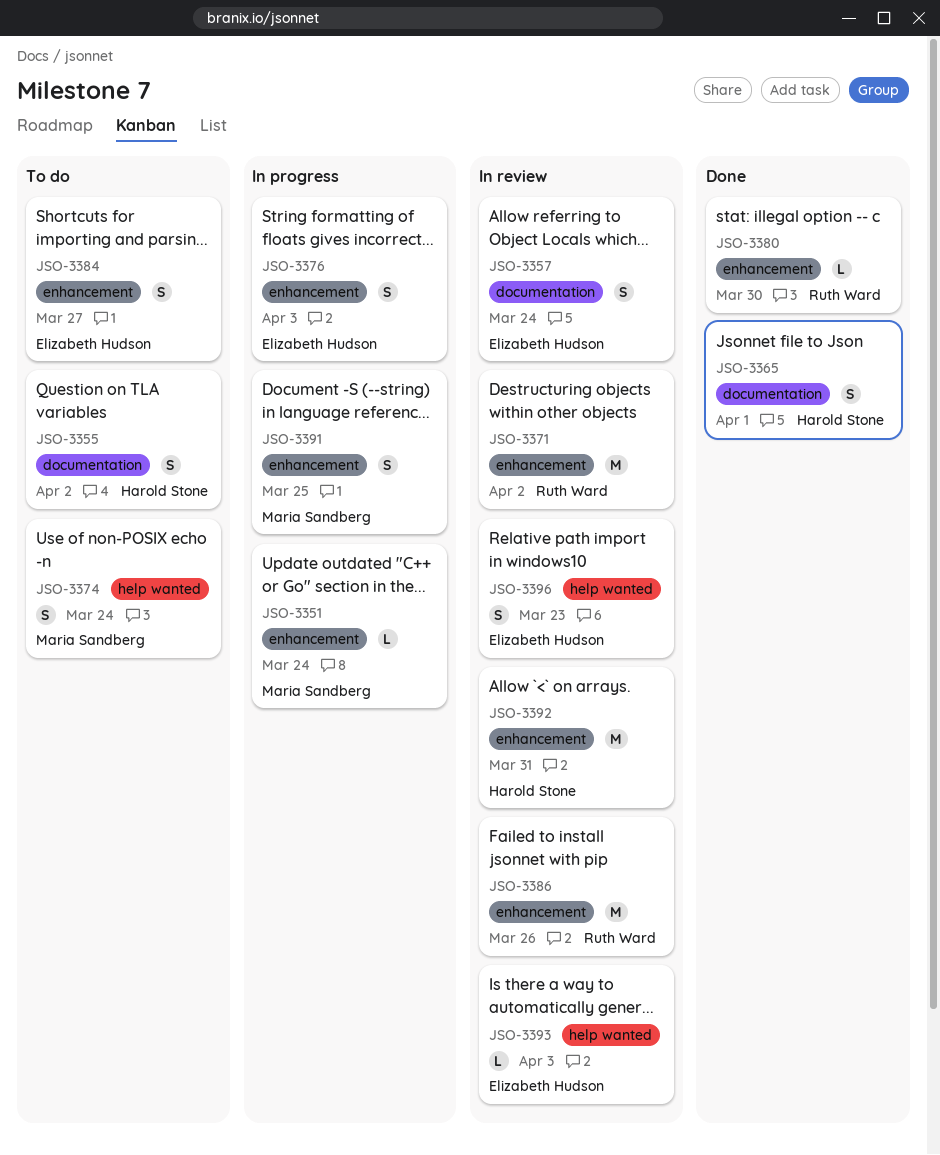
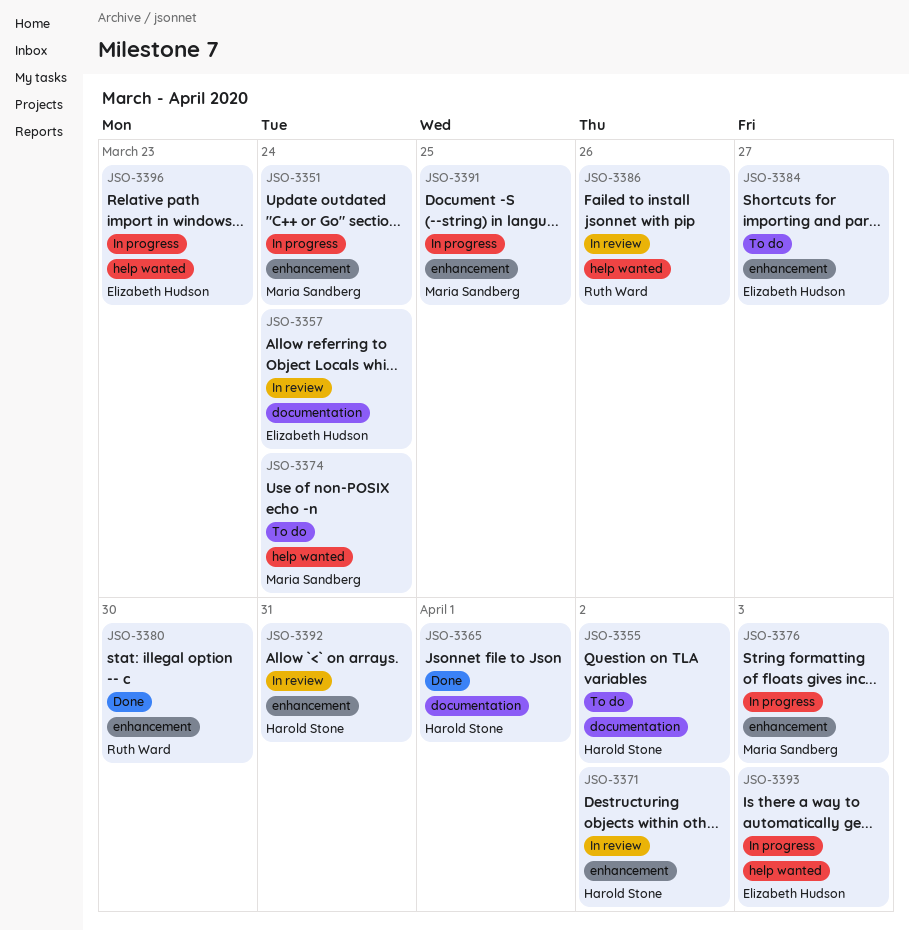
JSO-3371, owner: Ruth Ward -> Harold Stone
JSO-3376, owner: Elizabeth Hudson -> Maria Sandberg
JSO-3386, label: enhancement -> help wanted
JSO-3393, status: In review -> In progress
JSO-3396, status: In review -> In progress

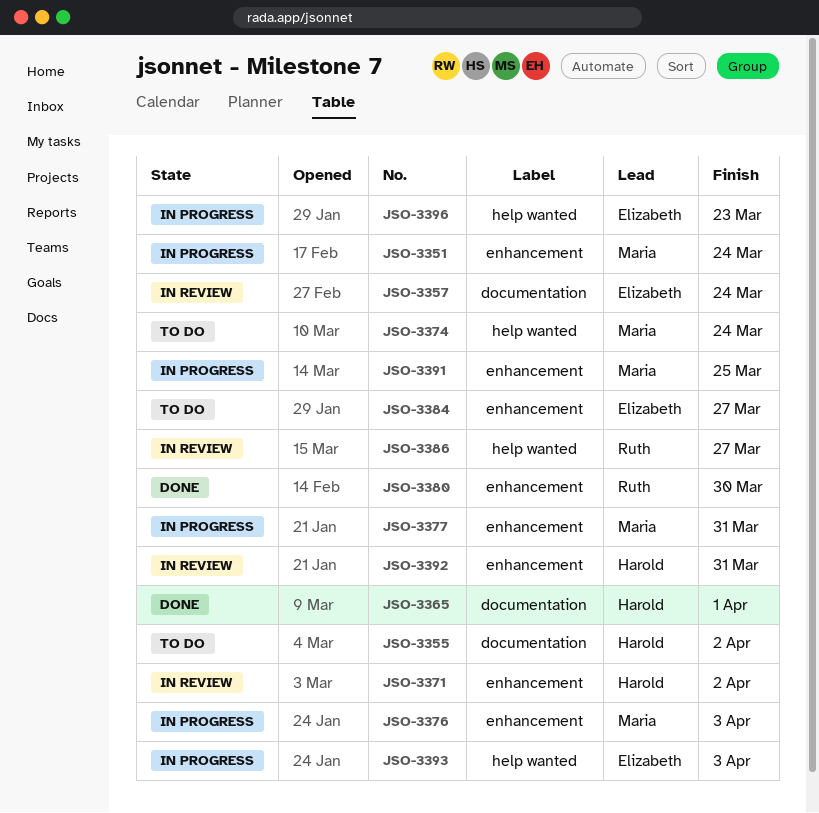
JSO-3377: none -> present
JSO-3386, due: Mar 26 -> Mar 27

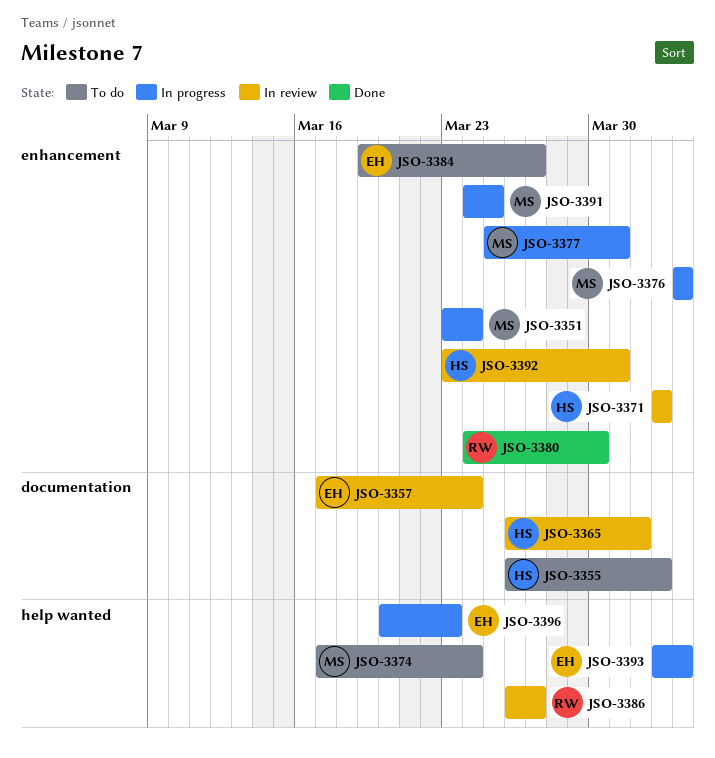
JSO-3365, status: Done -> In review

